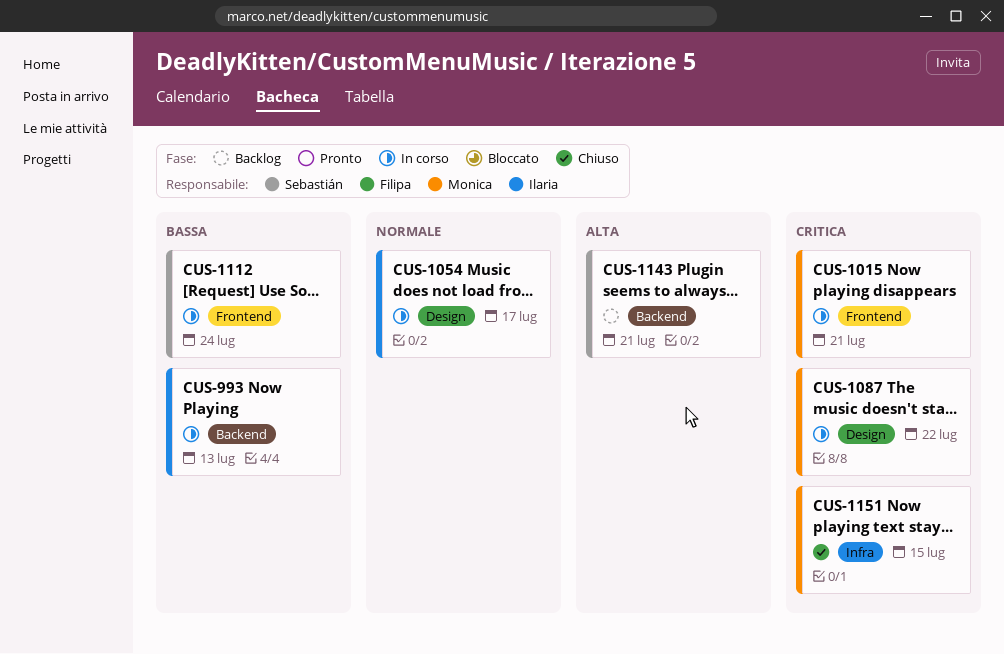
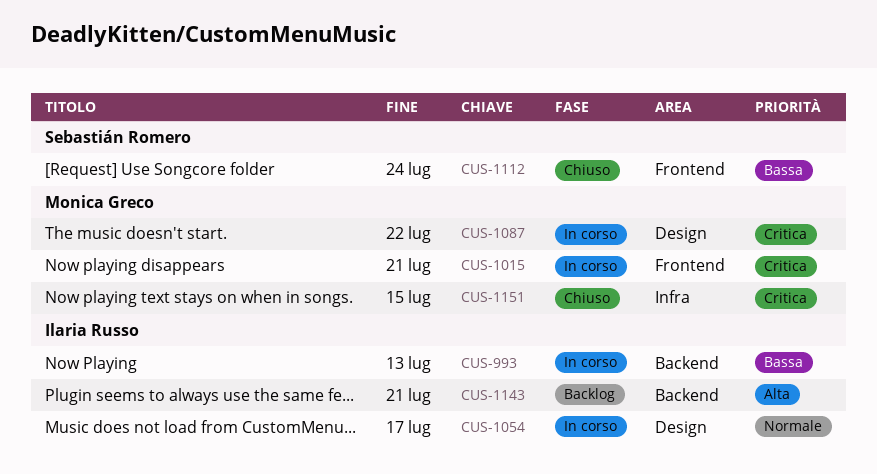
CUS-1112, status: In corso -> Chiuso
CUS-1143, owner: Sebastián Romero -> Ilaria Russo

